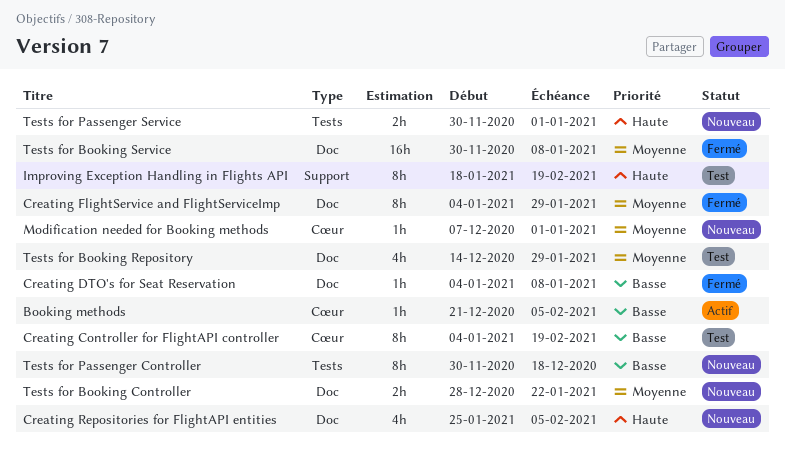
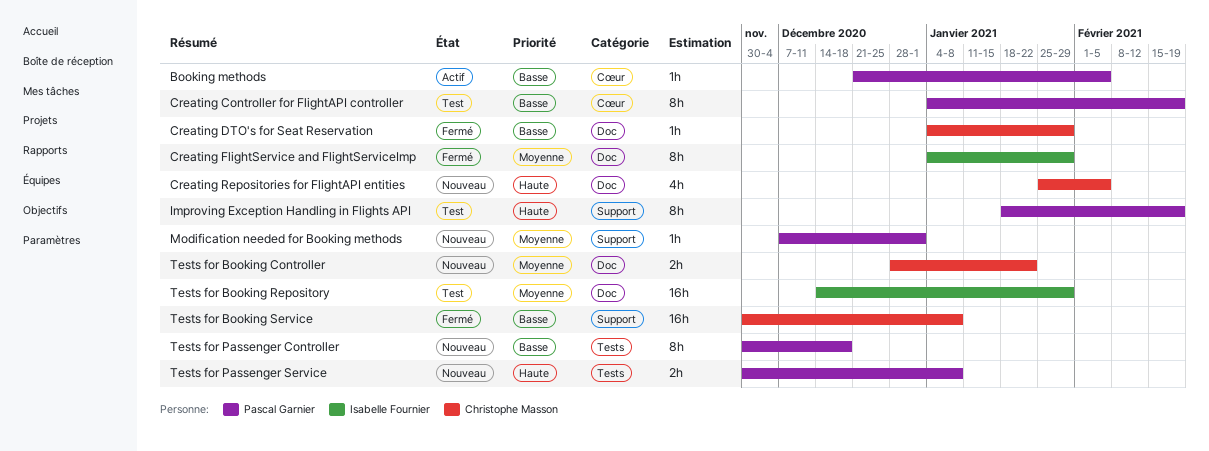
Creating DTO's for Seat Reservation, due: Jan 8 -> Jan 29
Modification needed for Booking methods, label: Cœur -> Support
Tests for Booking Repository, estimate: 4h -> 16h
Tests for Booking Service, priority: Moyenne -> Basse
Tests for Booking Service, label: Doc -> Support
Tests for Passenger Service, due: Jan 1 -> Jan 8

